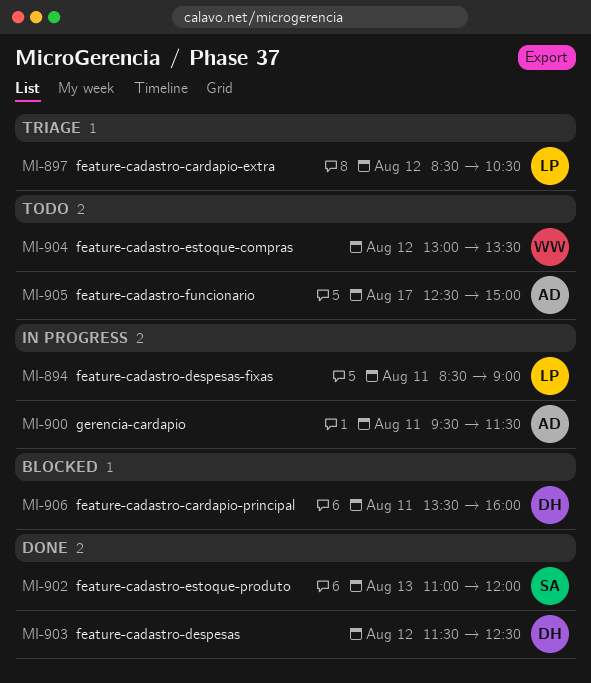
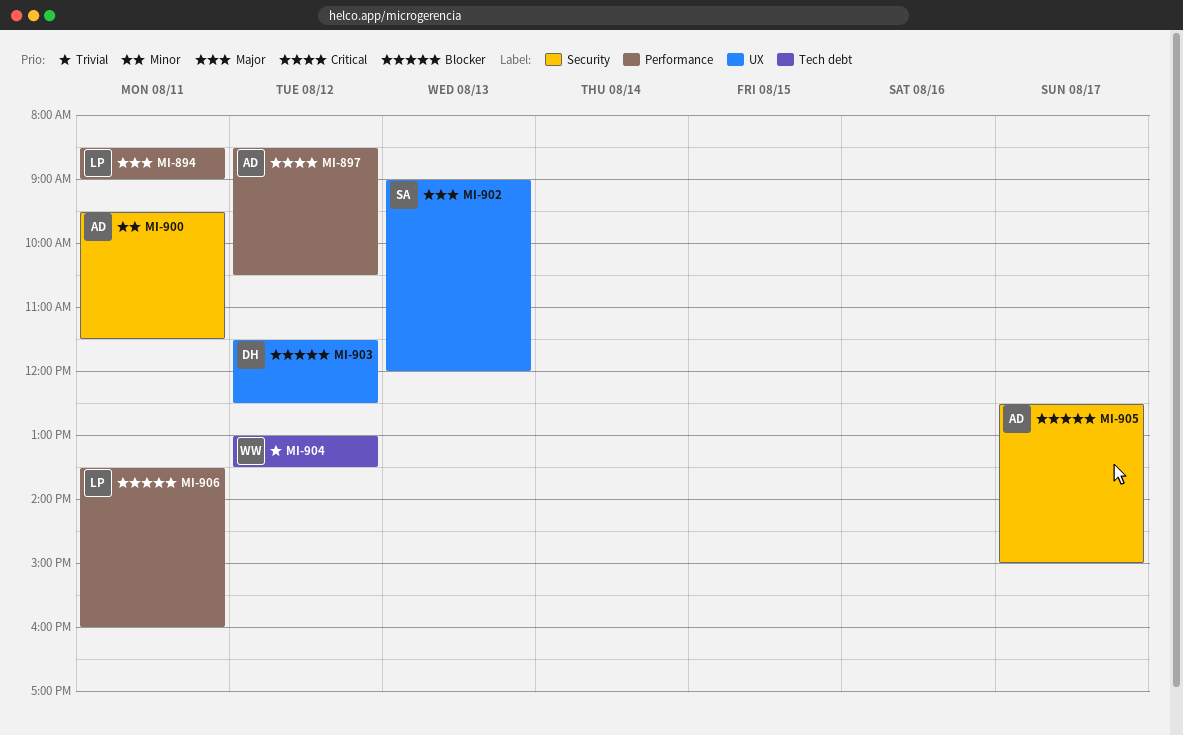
MI-897, owner: LP -> AD
MI-902, begins: 11:00 -> 09:00
MI-906, owner: DH -> LP

